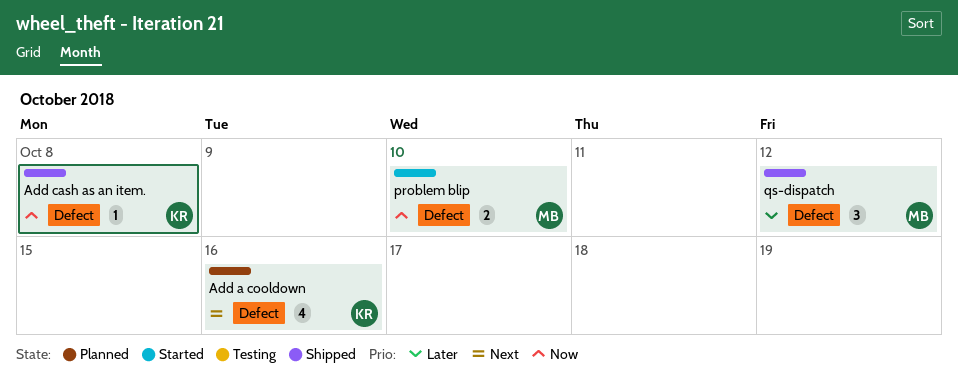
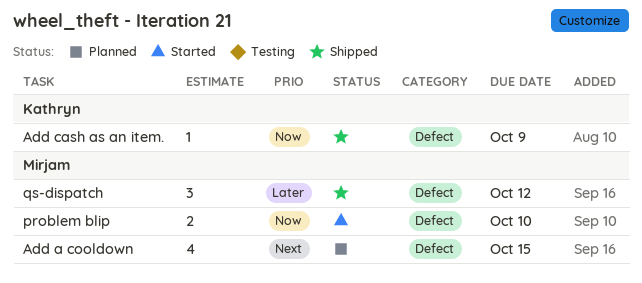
Add a cooldown, owner: Kathryn -> Mirjam
Add a cooldown, due: Oct 16 -> Oct 15
Add cash as an item., due: Oct 8 -> Oct 9

